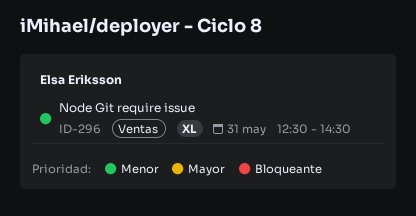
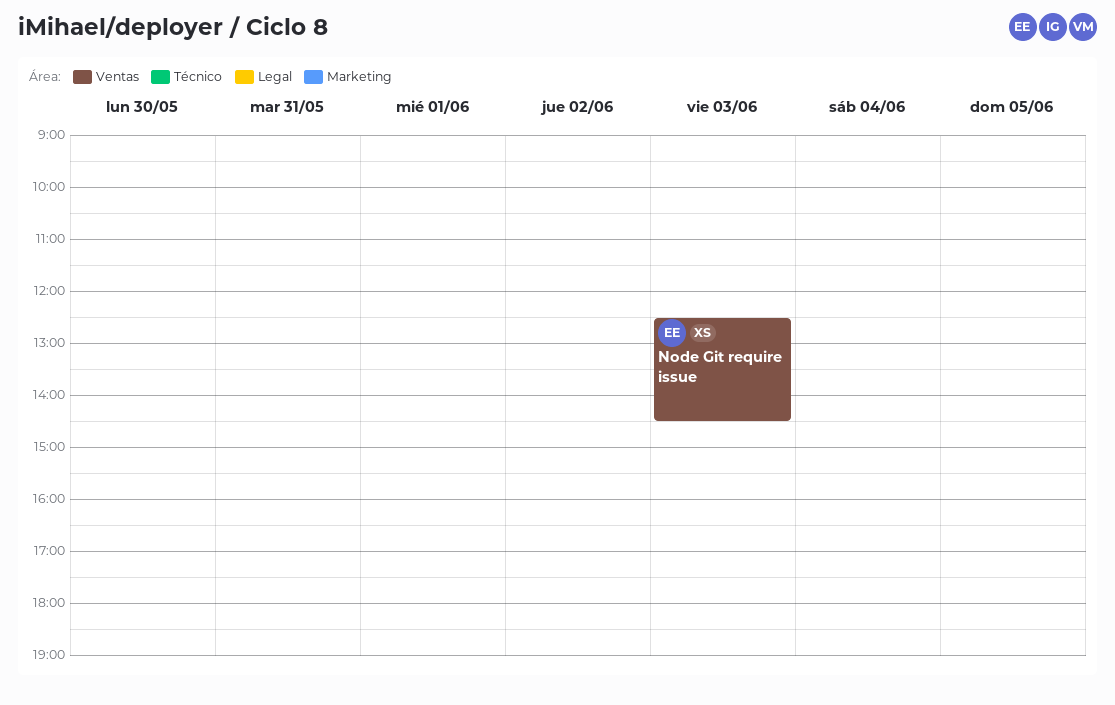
Node Git require issue, estimate: XL -> XS
Node Git require issue, day: May 31 -> Jun 3

